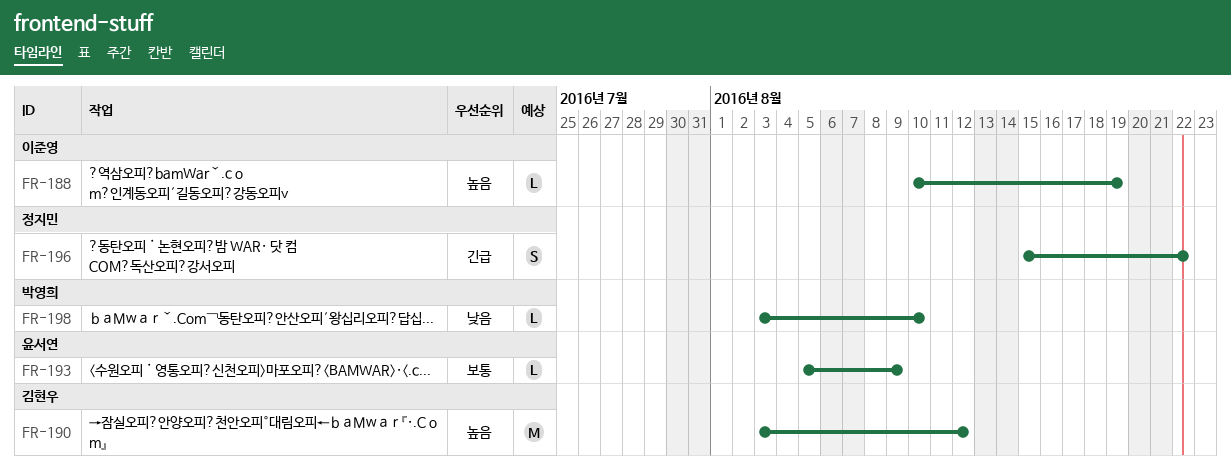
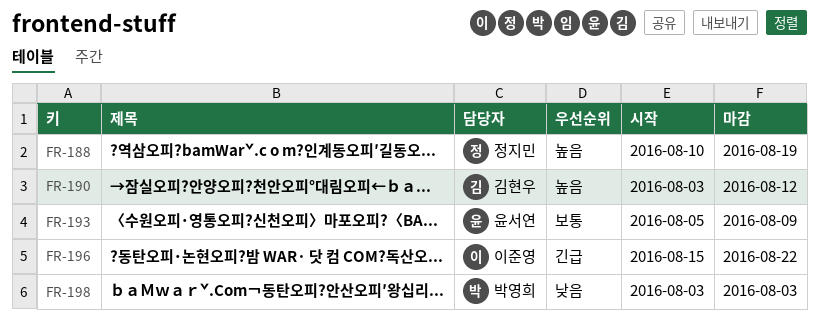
FR-188, owner: 이준영 -> 정지민
FR-196, owner: 정지민 -> 이준영
FR-198, due: Aug 10 -> Aug 3

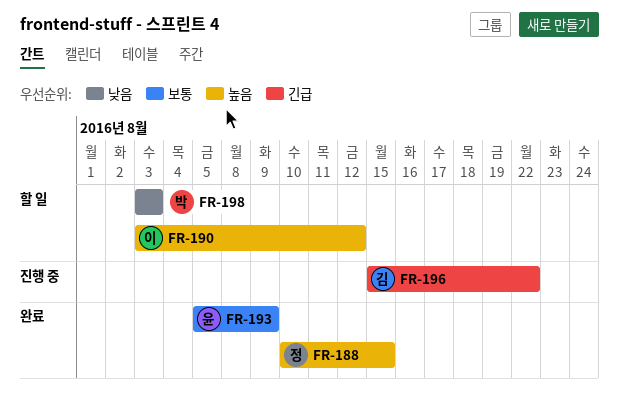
FR-188, due: Aug 19 -> Aug 15
FR-190, owner: 김현우 -> 이준영
FR-196, owner: 이준영 -> 김현우

